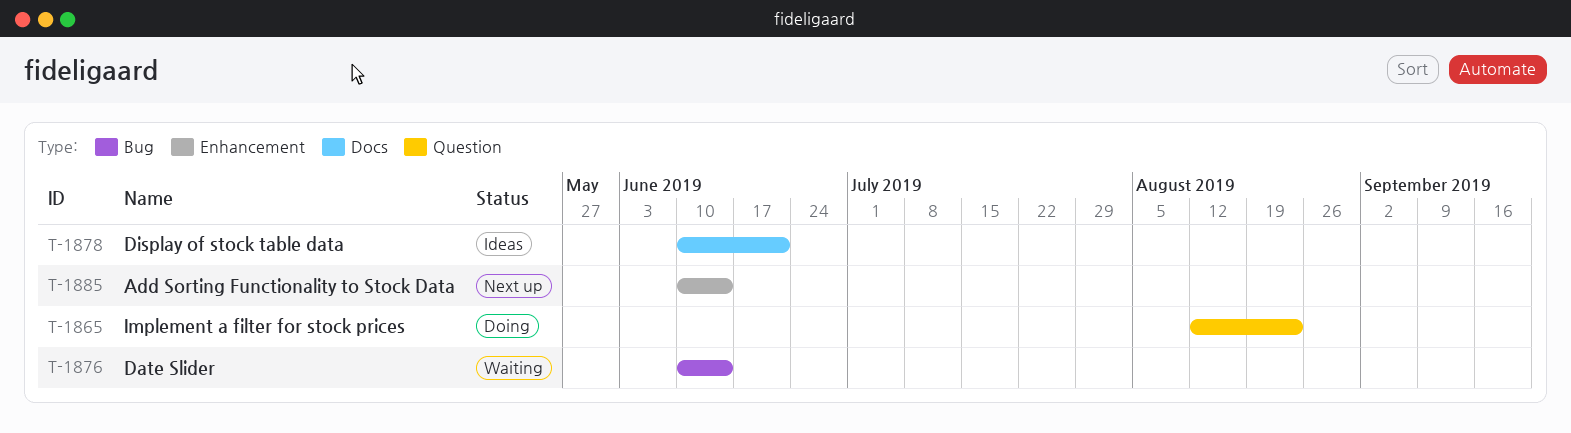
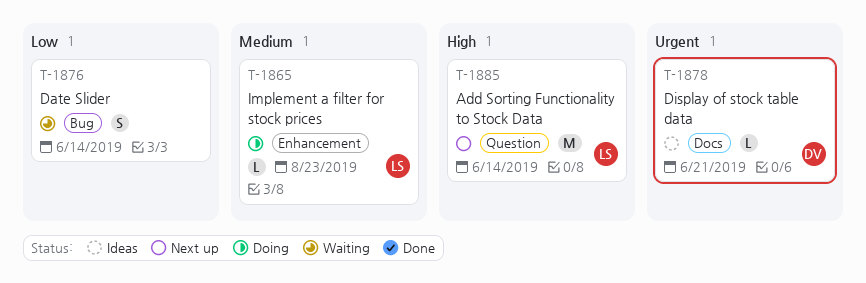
T-1865, label: Question -> Enhancement
T-1885, label: Enhancement -> Question

